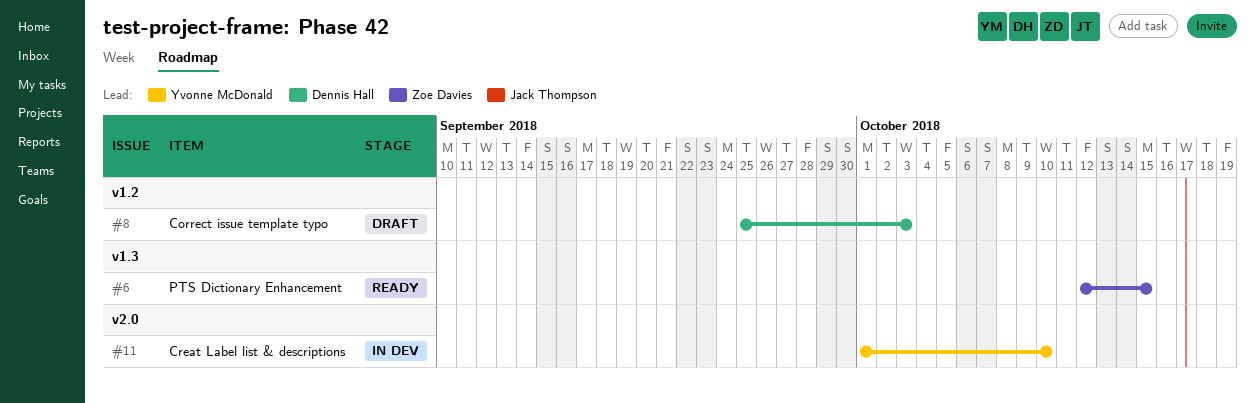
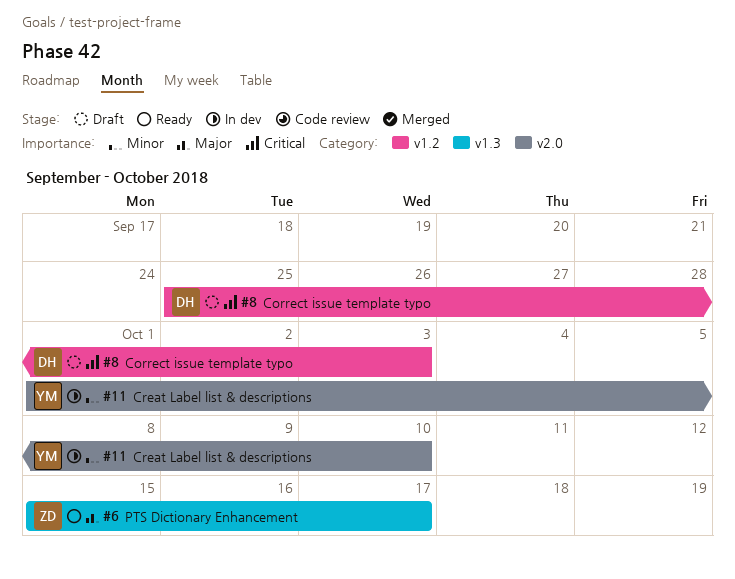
#6, start: Oct 12 -> Oct 15
#6, due: Oct 15 -> Oct 17

